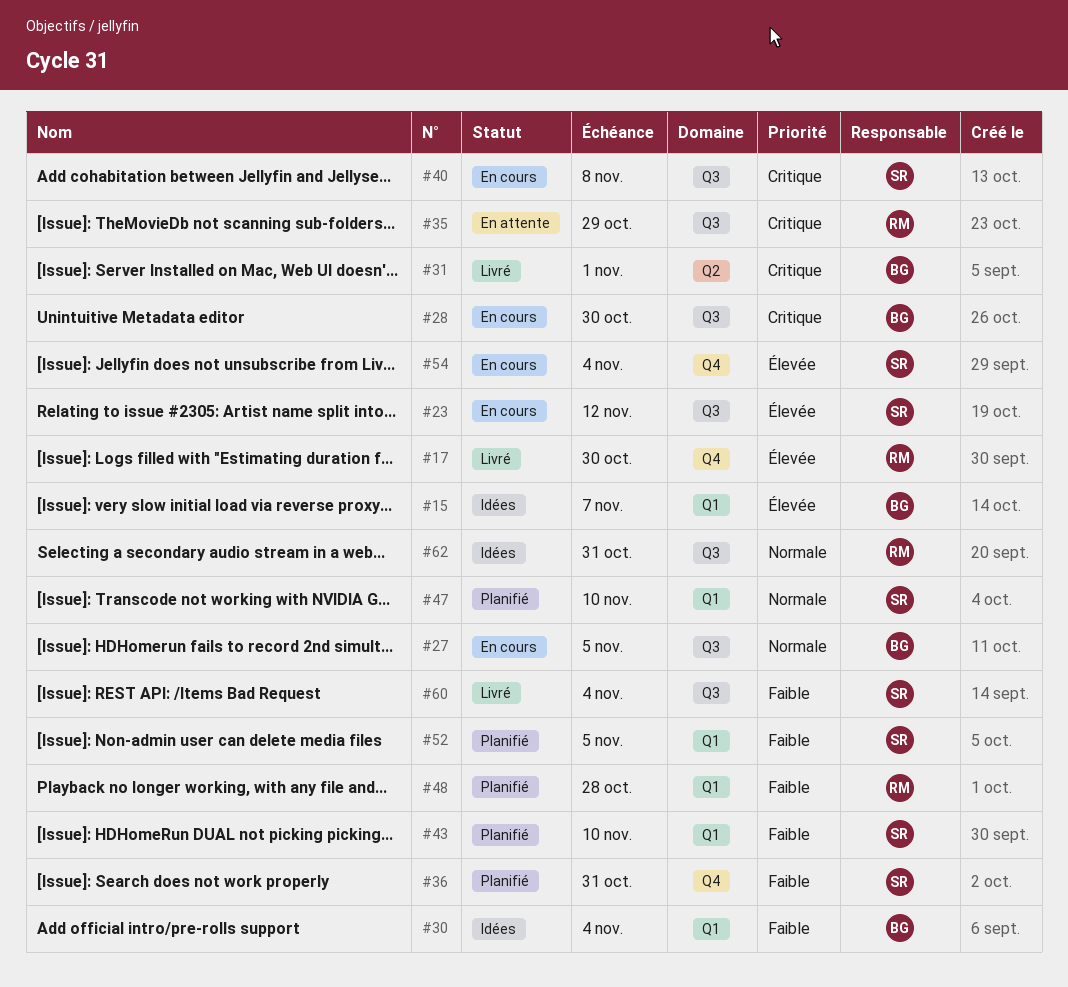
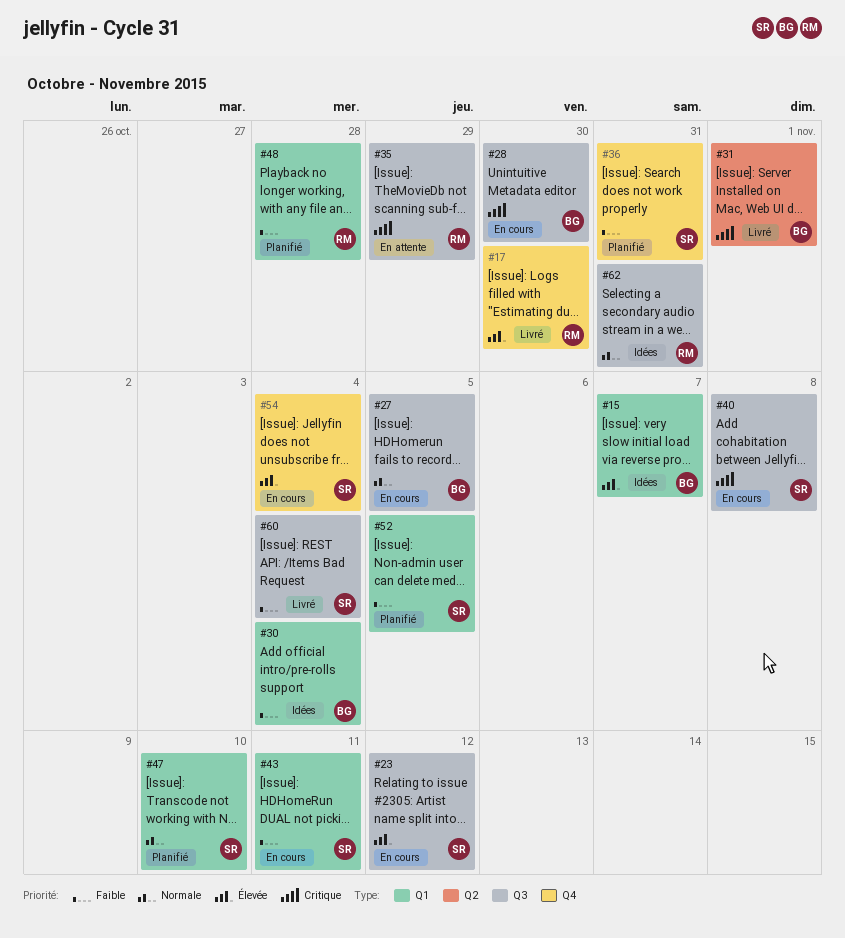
#43, status: Planifié -> En cours
#43, due: Nov 10 -> Nov 11

